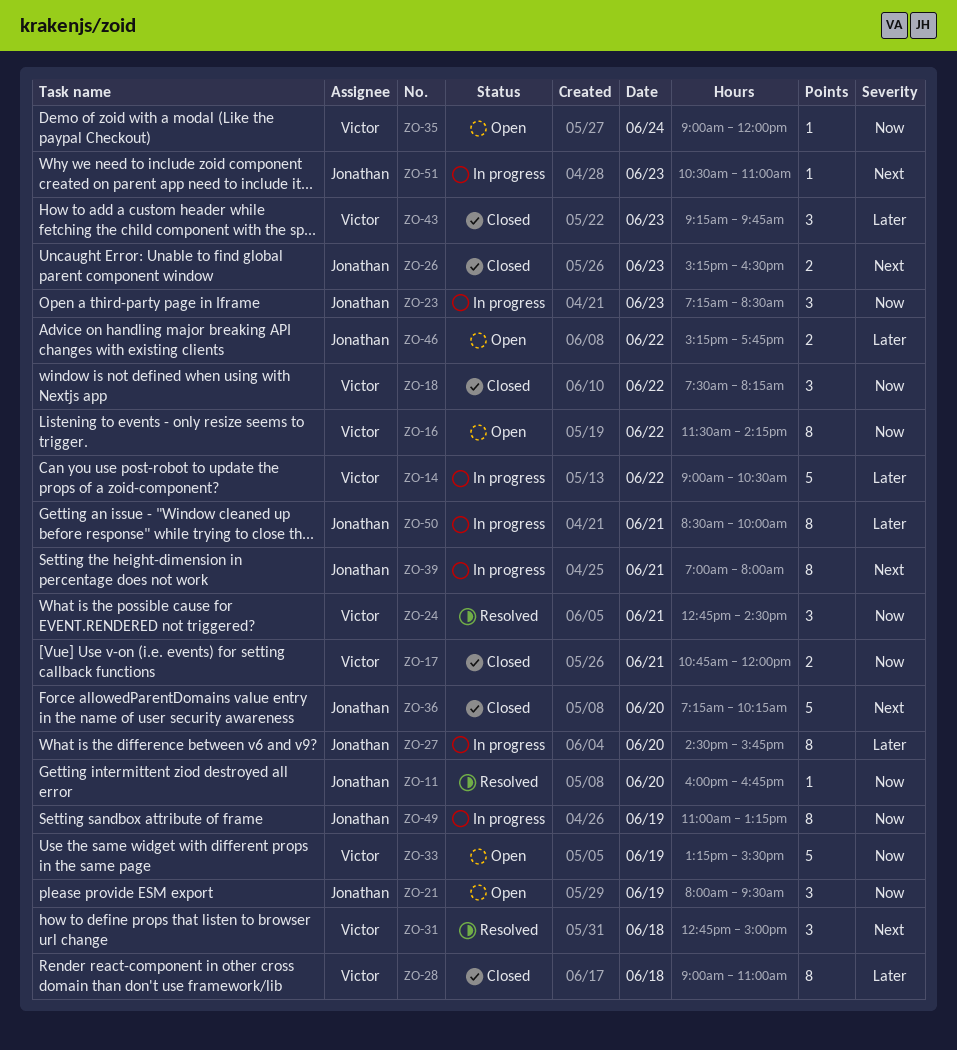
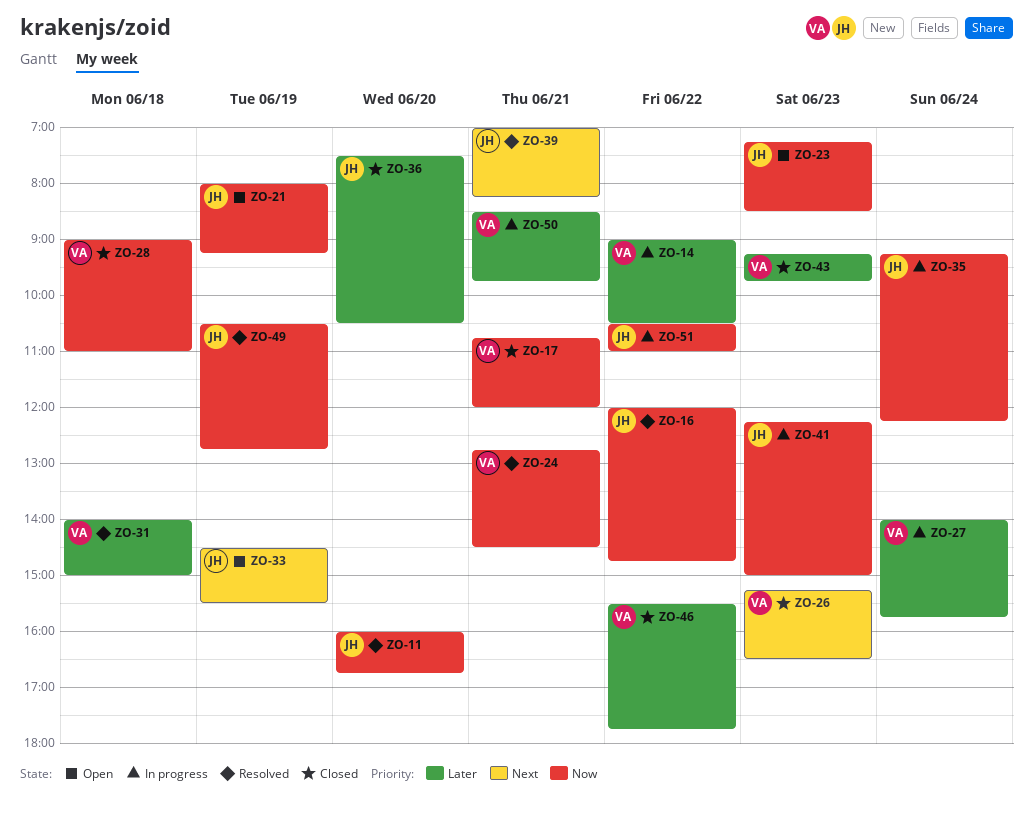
ZO-16, status: Open -> Resolved
ZO-16, owner: Victor -> Jonathan
ZO-16, begins: 11:30 -> 12:00
ZO-16, ends: 14:15 -> 14:45
ZO-18: present -> none
ZO-21, ends: 09:30 -> 09:15
ZO-23, status: In progress -> Open
ZO-26, owner: Jonathan -> Victor
ZO-27, owner: Jonathan -> Victor
ZO-27, day: Jun 20 -> Jun 24
ZO-27, begins: 14:30 -> 14:00
ZO-28, priority: Later -> Now
ZO-31, priority: Next -> Later
ZO-31, begins: 12:45 -> 14:00
ZO-33, owner: Victor -> Jonathan
ZO-33, priority: Now -> Next
ZO-33, begins: 13:15 -> 14:30
ZO-35, status: Open -> In progress
ZO-35, owner: Victor -> Jonathan
ZO-35, begins: 09:00 -> 09:15
ZO-35, ends: 12:00 -> 12:15
ZO-36, priority: Next -> Later
ZO-36, begins: 07:15 -> 07:30
ZO-36, ends: 10:15 -> 10:30
ZO-39, status: In progress -> Resolved
ZO-39, ends: 08:00 -> 08:15
ZO-41: none -> present
ZO-46, status: Open -> Closed
ZO-46, owner: Jonathan -> Victor
ZO-46, begins: 15:15 -> 15:30
ZO-49, status: In progress -> Resolved
ZO-49, begins: 11:00 -> 10:30
ZO-49, ends: 13:15 -> 12:45
ZO-50, owner: Jonathan -> Victor
ZO-50, ends: 10:00 -> 09:45
ZO-51, priority: Next -> Now
ZO-51, day: Jun 23 -> Jun 22

